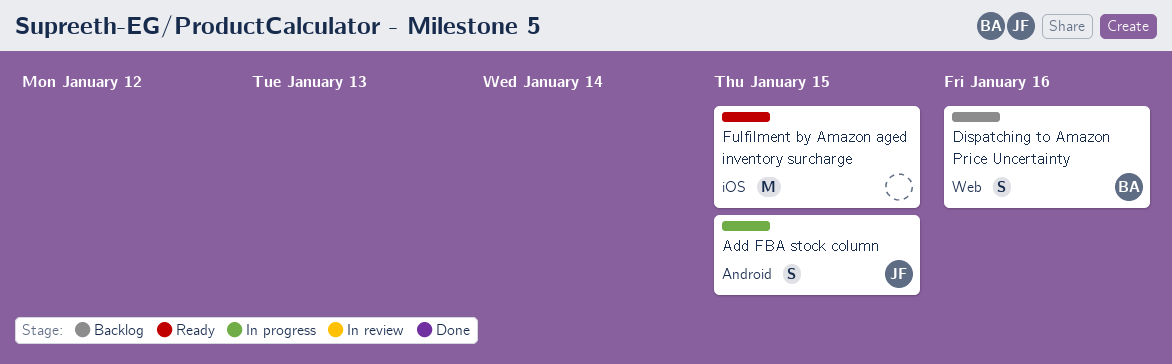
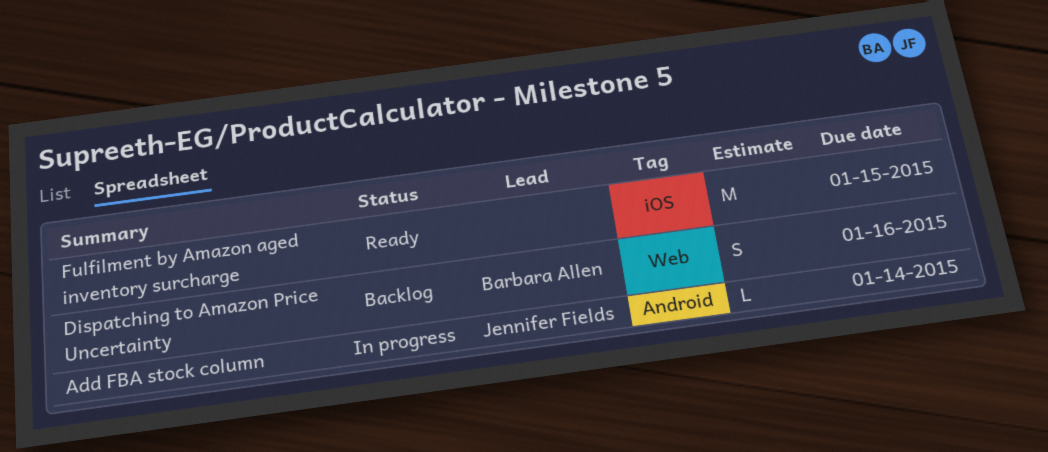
Add FBA stock column, estimate: S -> L
Add FBA stock column, due: Jan 15 -> Jan 14

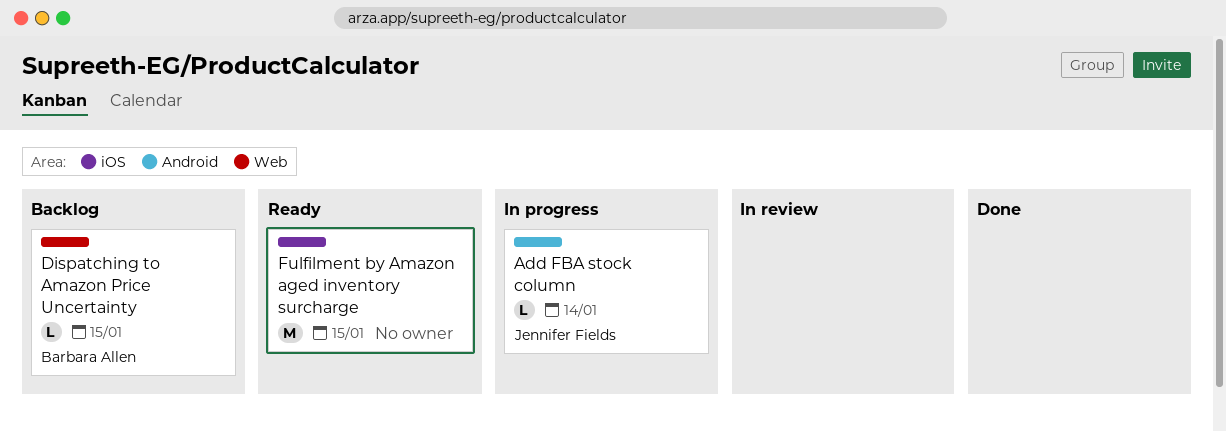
Dispatching to Amazon Price Uncertainty, estimate: S -> L
Dispatching to Amazon Price Uncertainty, due: Jan 16 -> Jan 15

